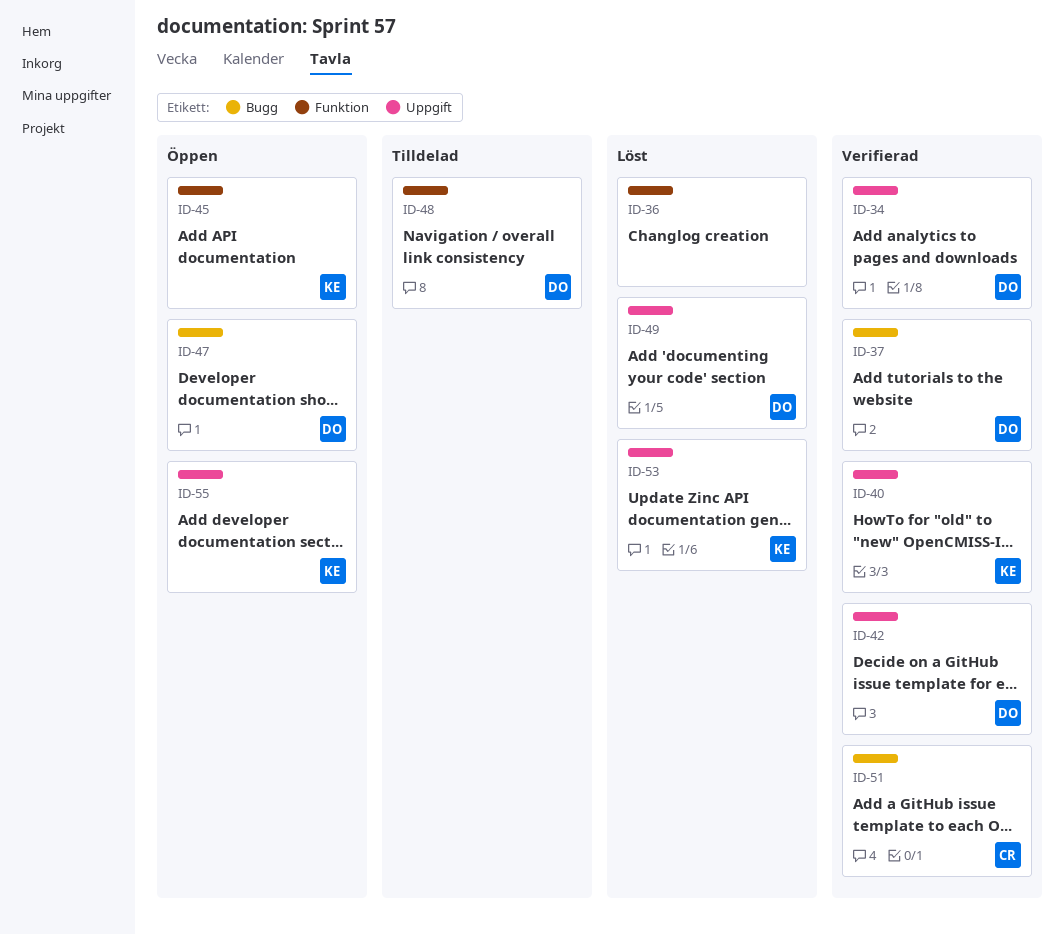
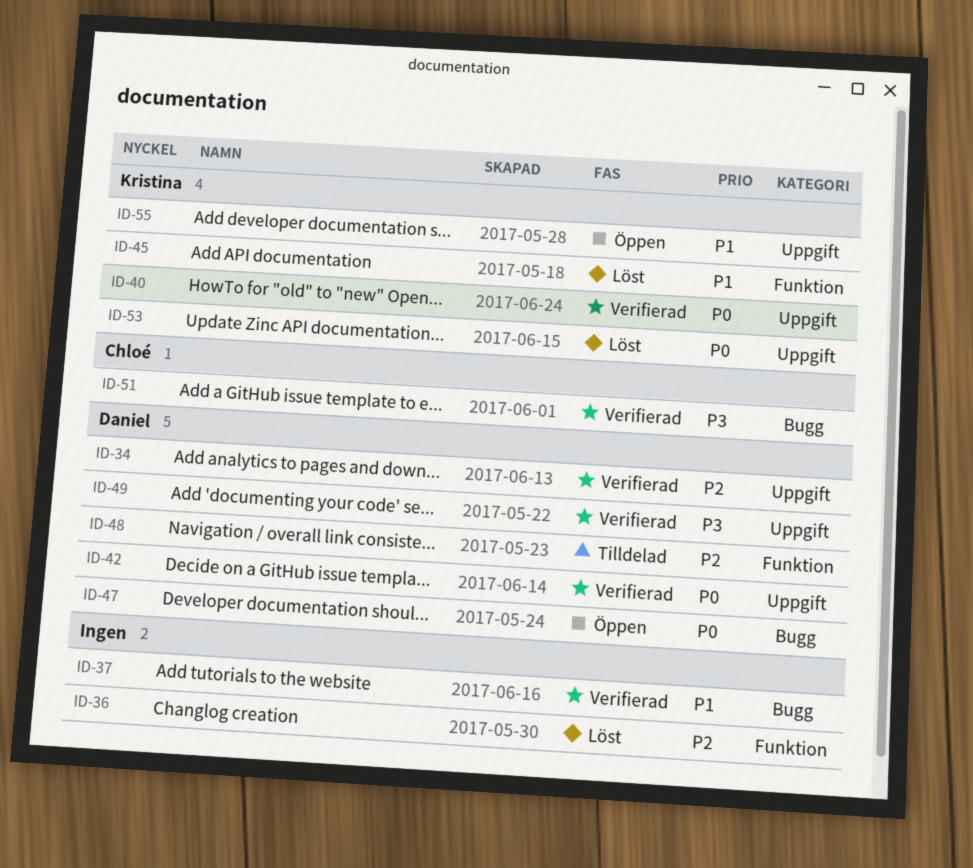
ID-37, owner: Daniel -> none
ID-45, status: Öppen -> Löst
ID-49, status: Löst -> Verifierad

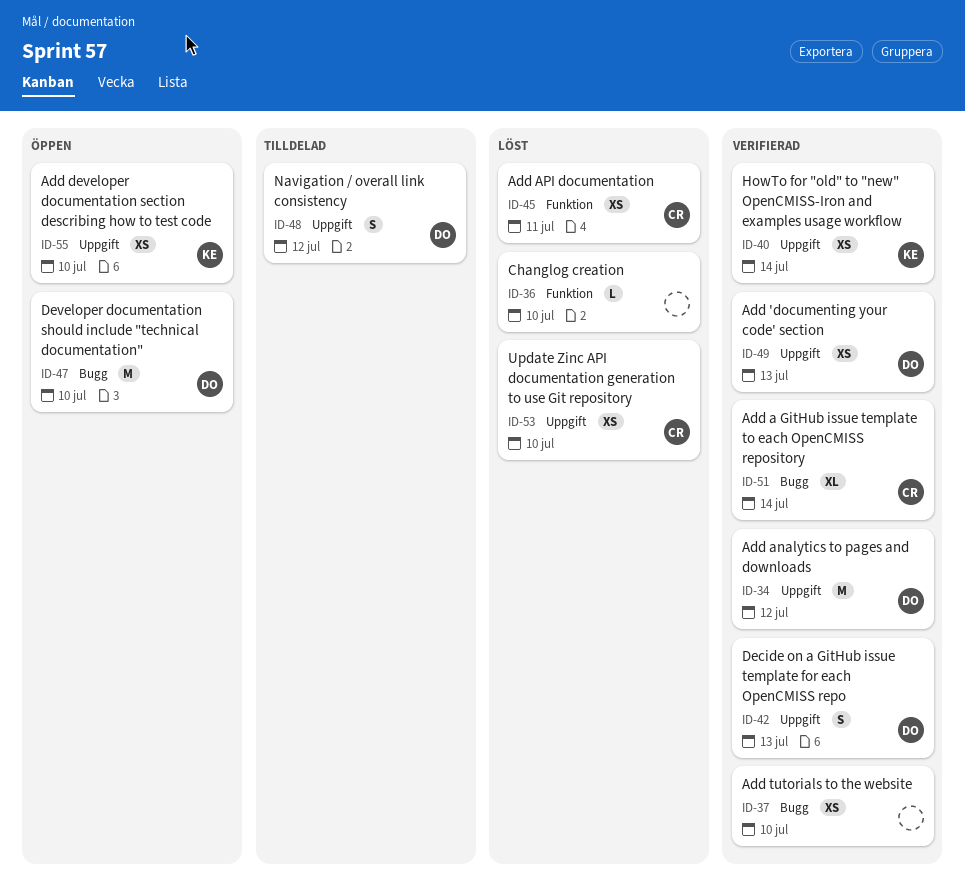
ID-45, owner: Kristina -> Chloé
ID-48, label: Funktion -> Uppgift
ID-53, owner: Kristina -> Chloé

